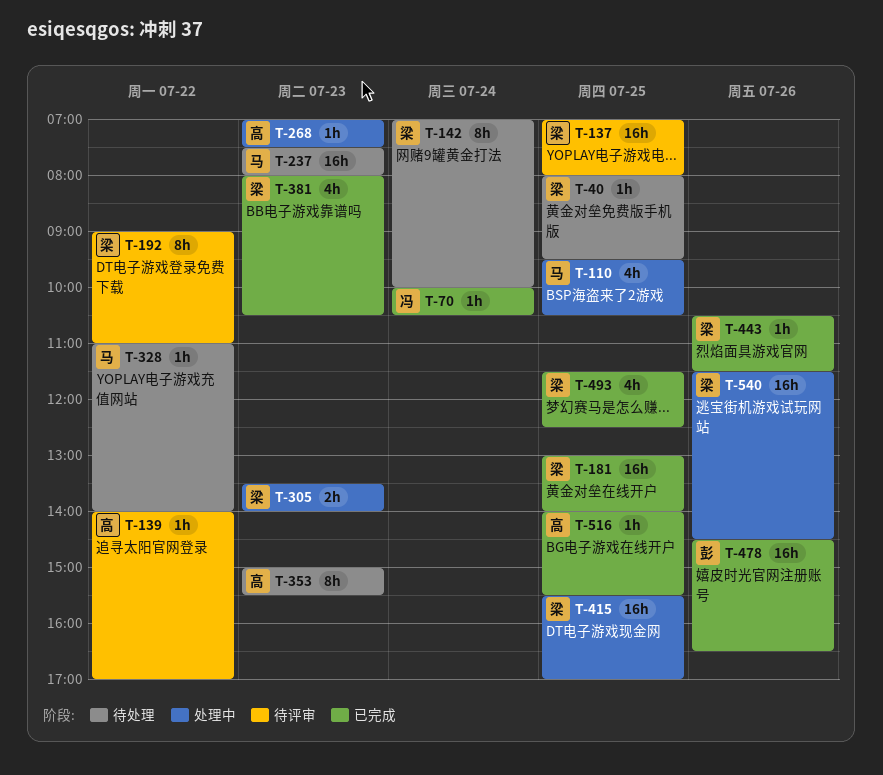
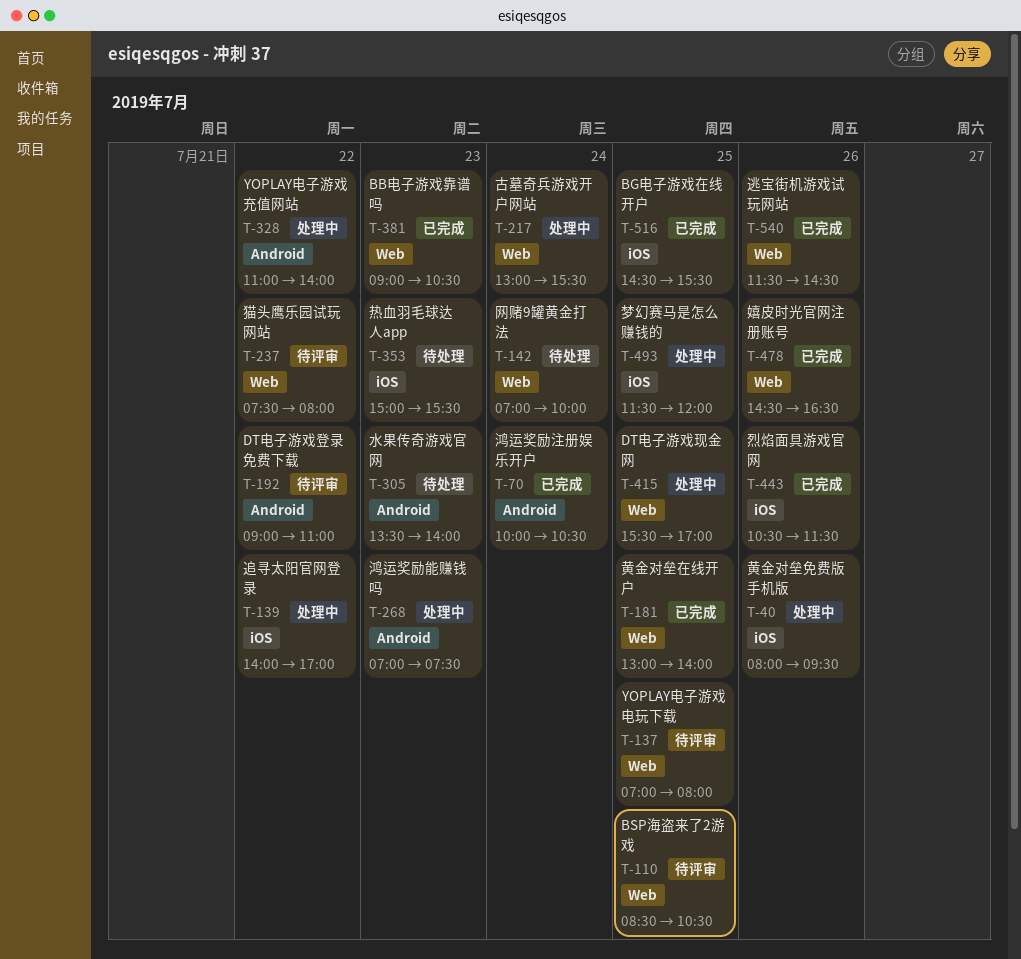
T-40, status: 待处理 -> 处理中
T-40, day: Jul 25 -> Jul 26
T-110, status: 处理中 -> 待评审
T-110, begins: 09:30 -> 08:30
T-139, status: 待评审 -> 处理中
T-217: none -> present
T-237, status: 待处理 -> 待评审
T-237, day: Jul 23 -> Jul 22
T-305, status: 处理中 -> 待处理
T-328, status: 待处理 -> 处理中
T-381, begins: 08:00 -> 09:00
T-493, status: 已完成 -> 处理中
T-493, ends: 12:30 -> 12:00
T-516, begins: 14:00 -> 14:30
T-540, status: 处理中 -> 已完成

